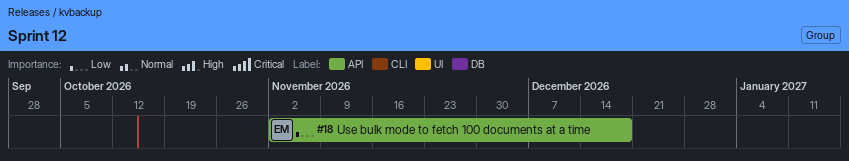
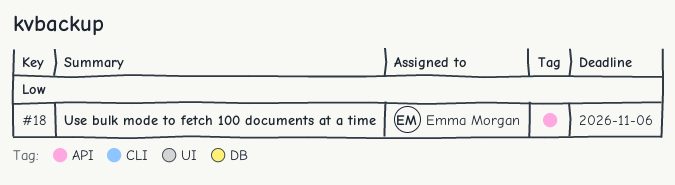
#18, due: Dec 18 -> Nov 6

